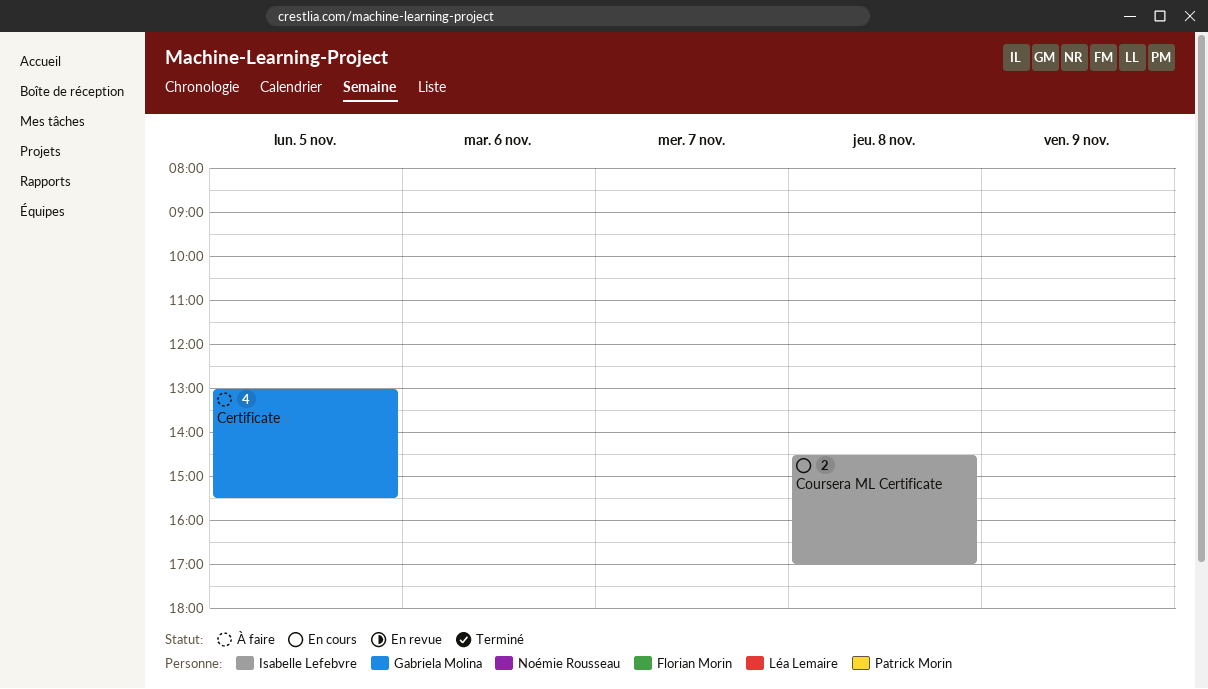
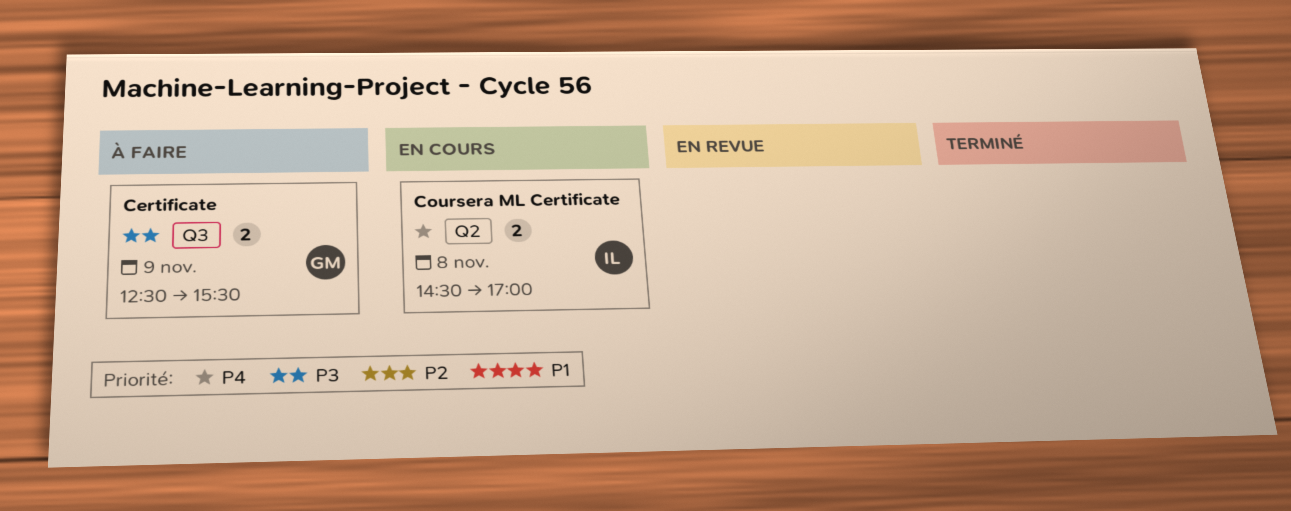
Certificate, estimate: 4 -> 2
Certificate, day: Nov 5 -> Nov 9
Certificate, begins: 13:00 -> 12:30

